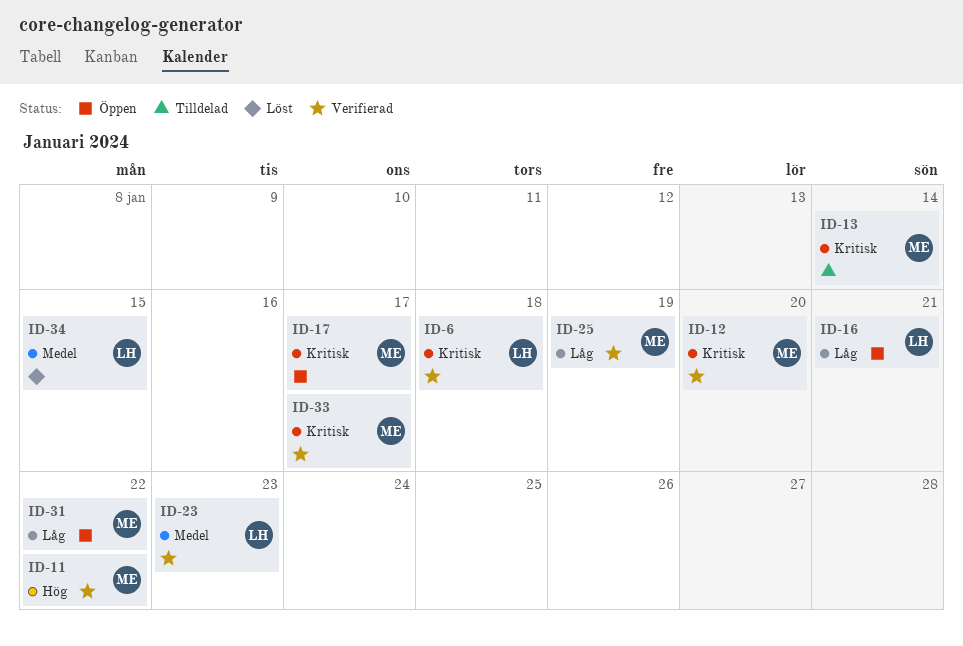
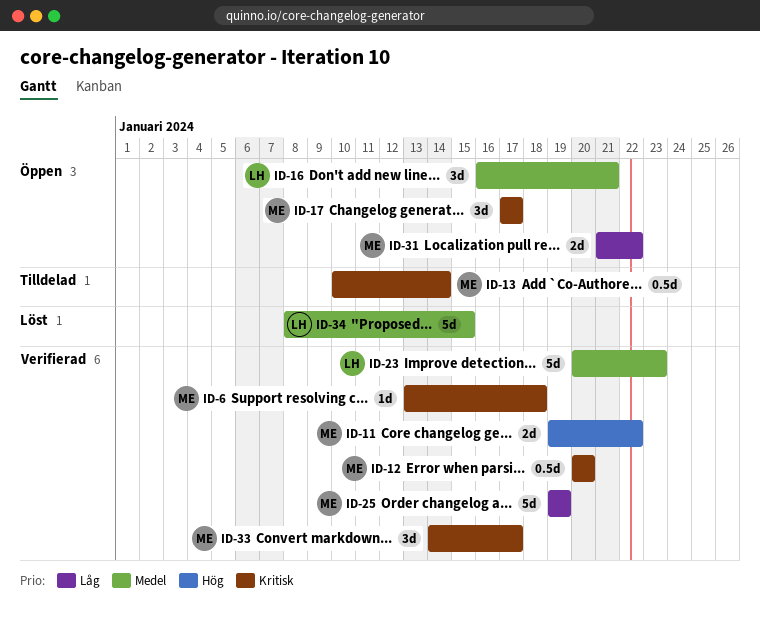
ID-6, owner: LH -> ME
ID-16, priority: Låg -> Medel

